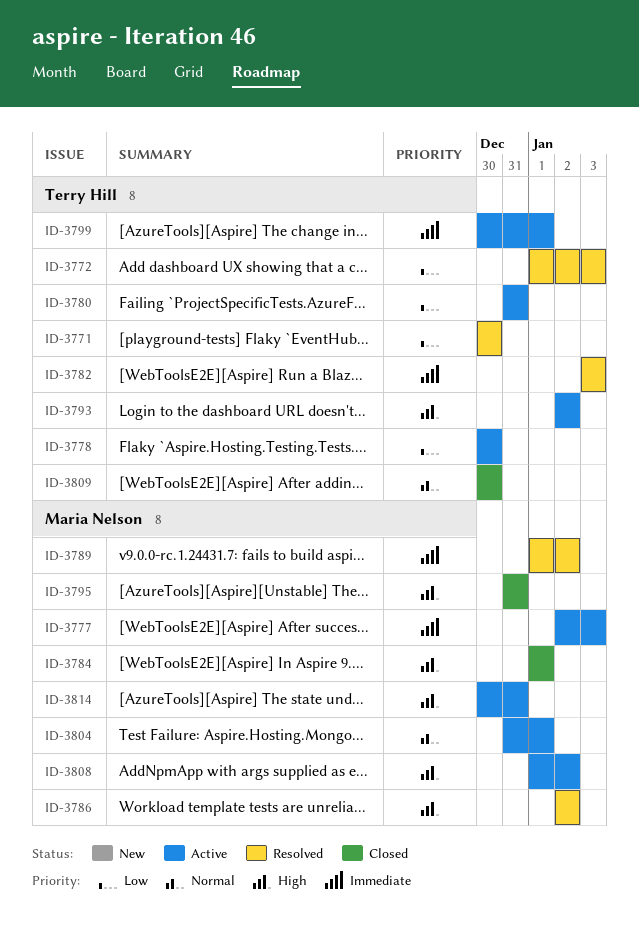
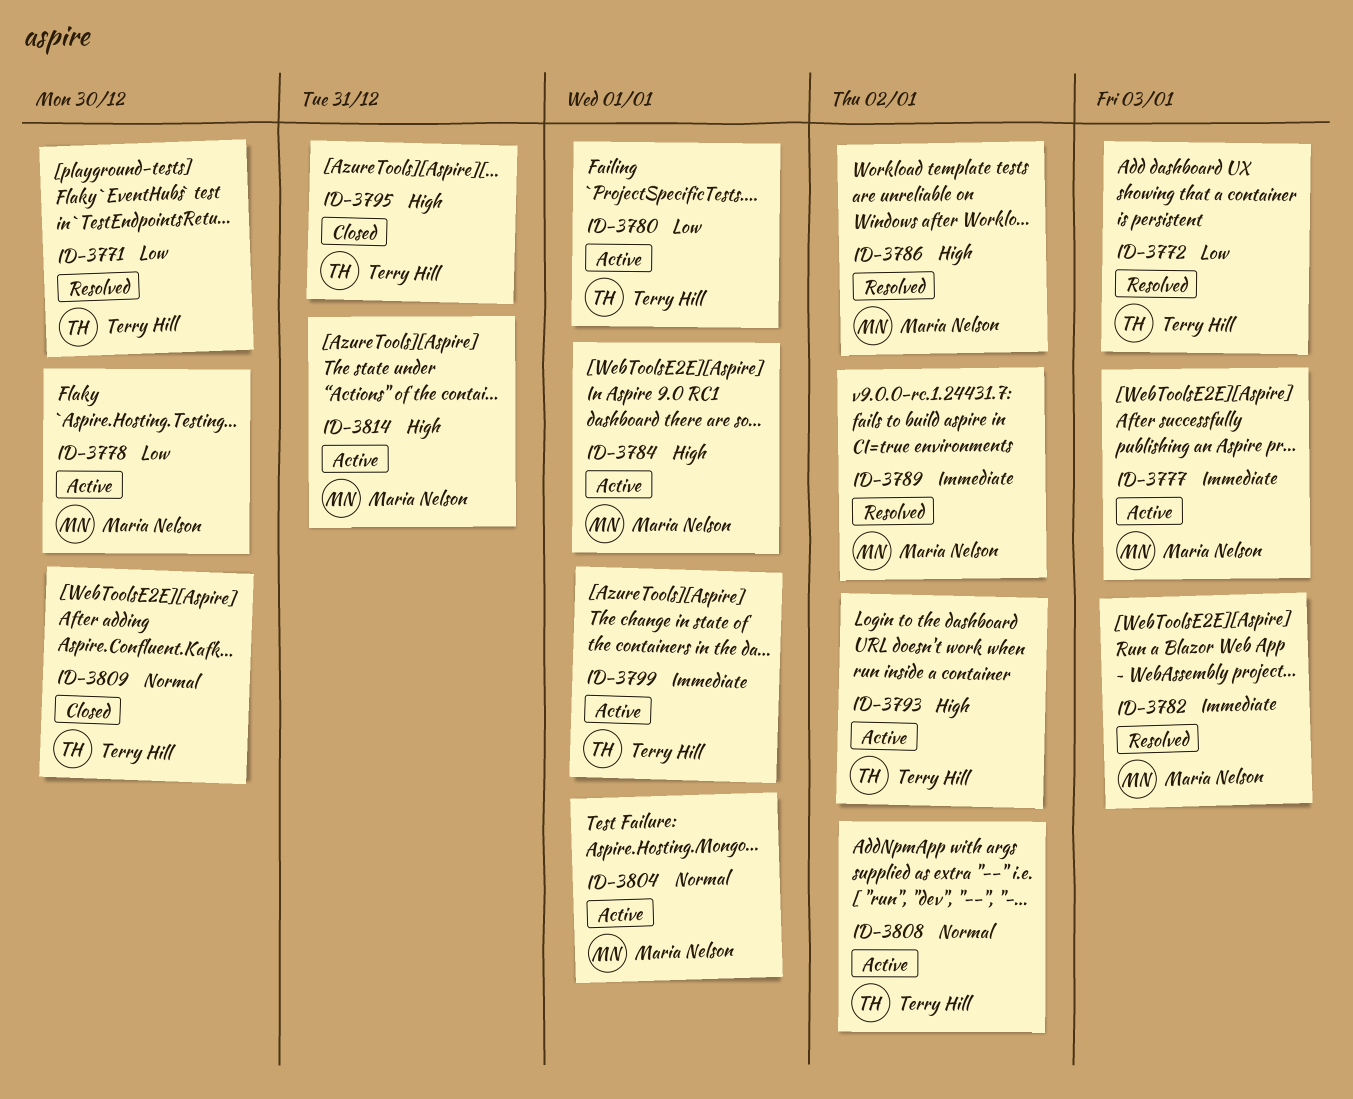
ID-3778, owner: Terry Hill -> Maria Nelson
ID-3780, due: Dec 31 -> Jan 1
ID-3782, owner: Terry Hill -> Maria Nelson
ID-3784, status: Closed -> Active
ID-3795, owner: Maria Nelson -> Terry Hill
ID-3808, owner: Maria Nelson -> Terry Hill
ID-3808, priority: High -> Normal

